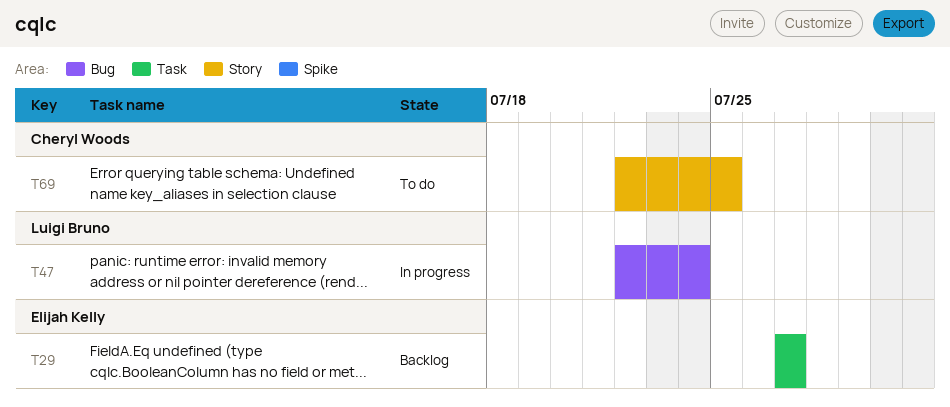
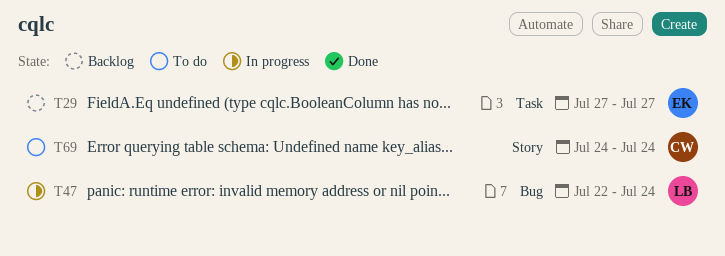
T69, start: Jul 22 -> Jul 24
T69, due: Jul 25 -> Jul 24

